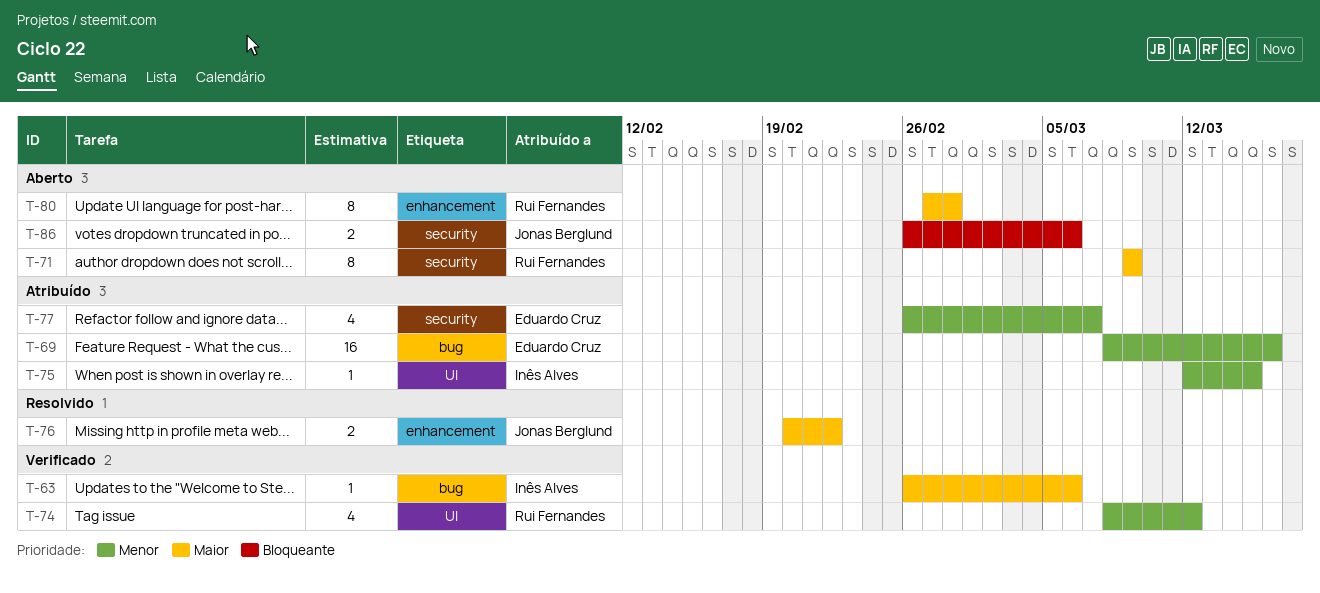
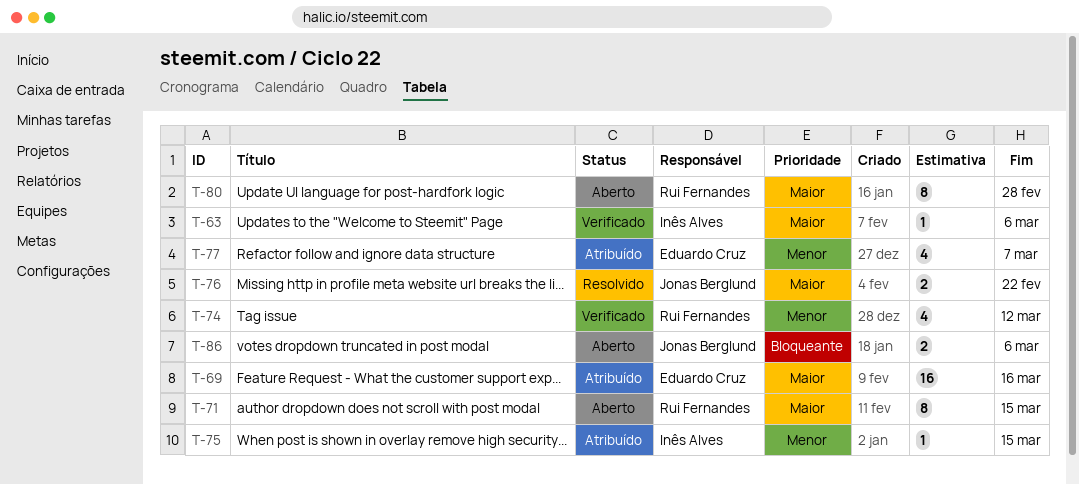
T-69, priority: Menor -> Maior
T-71, due: Mar 9 -> Mar 15

